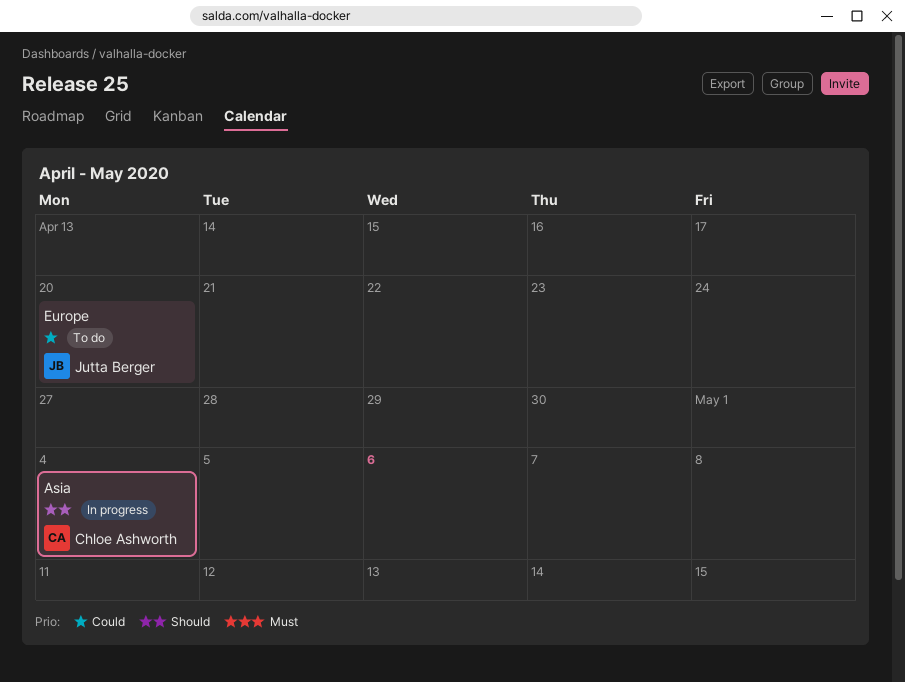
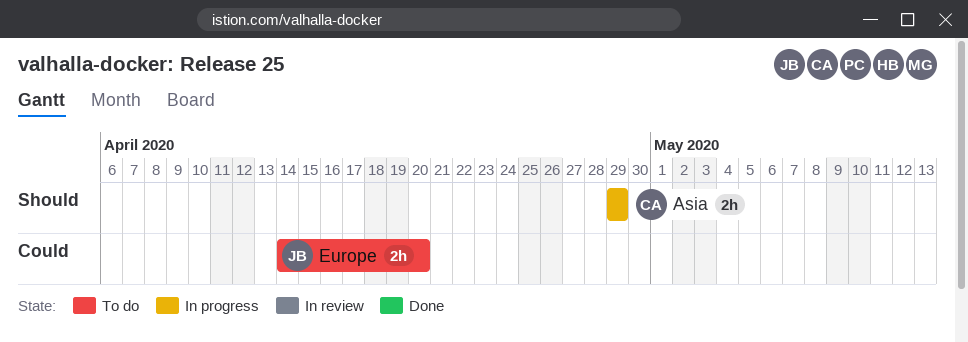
Asia, due: May 4 -> Apr 29

